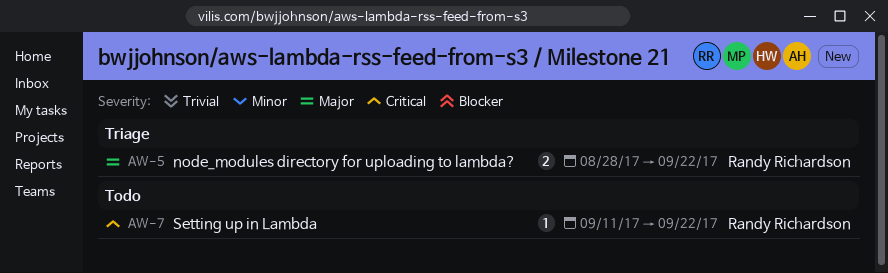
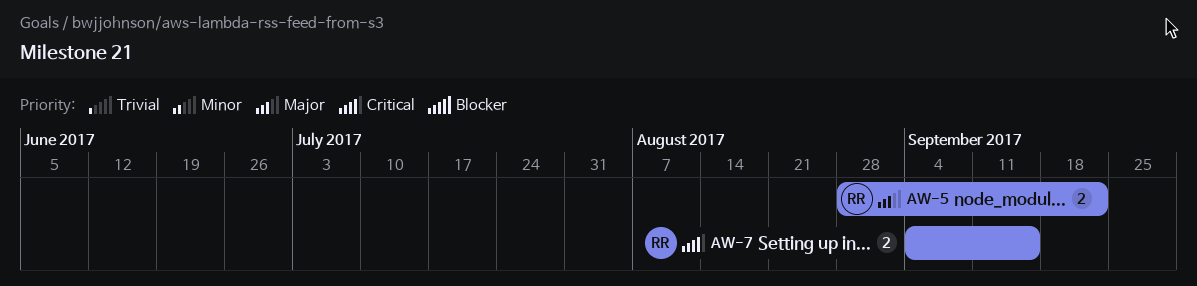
AW-7, estimate: 1 -> 2
AW-7, start: Sep 11 -> Sep 4
AW-7, due: Sep 22 -> Sep 15

